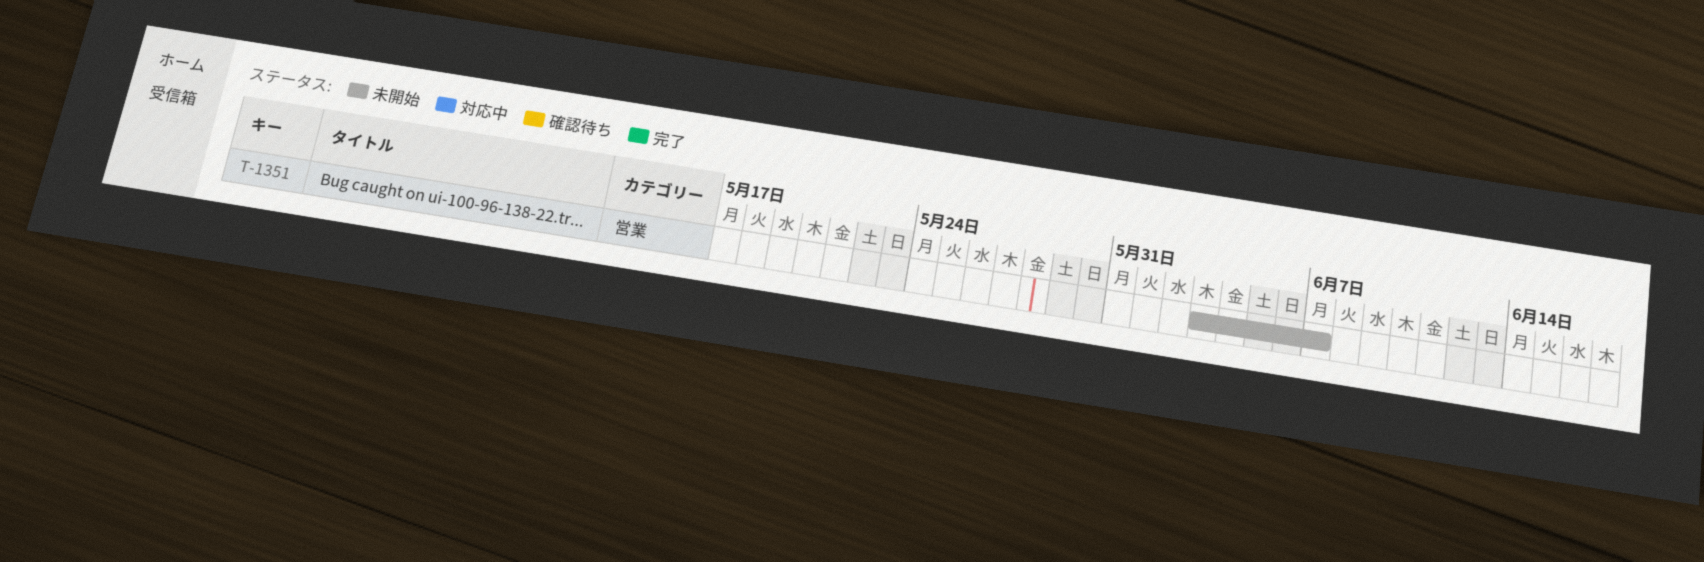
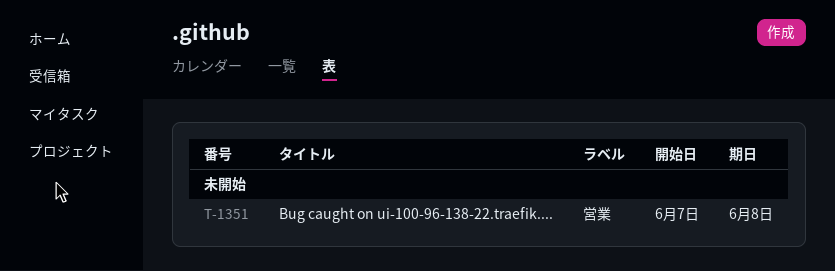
T-1351, start: Jun 3 -> Jun 7
T-1351, due: Jun 7 -> Jun 8

